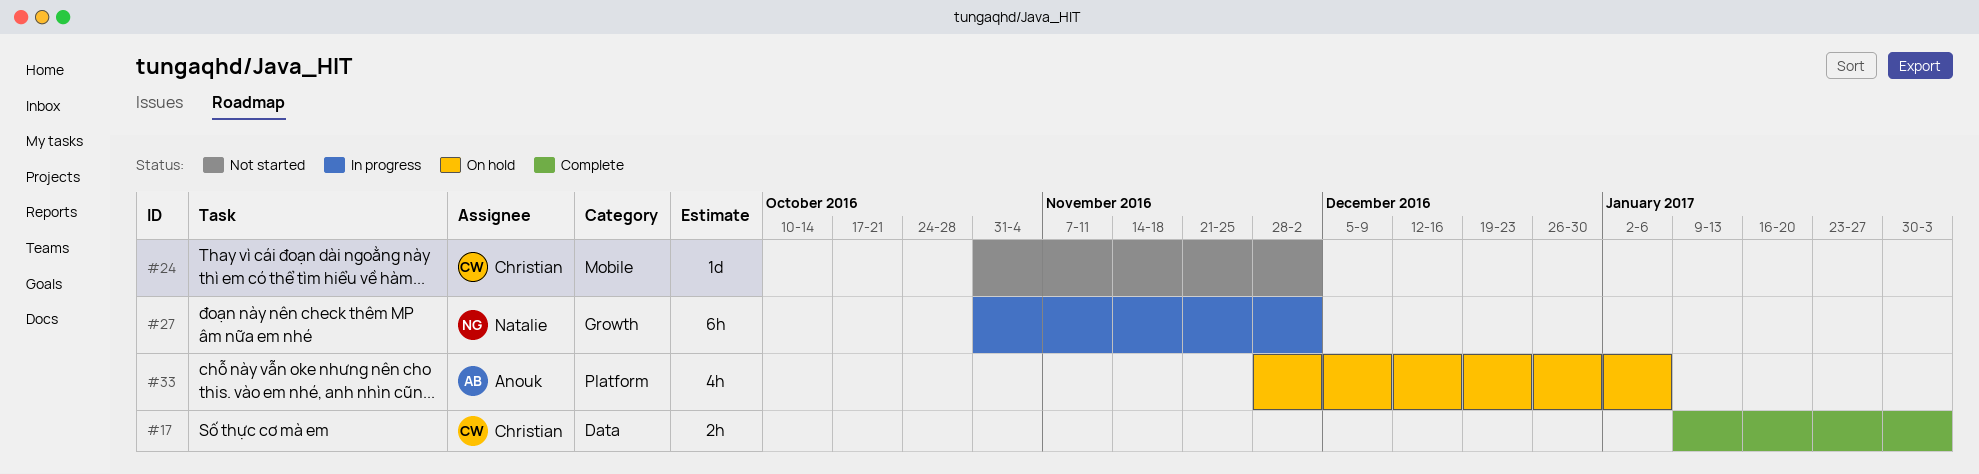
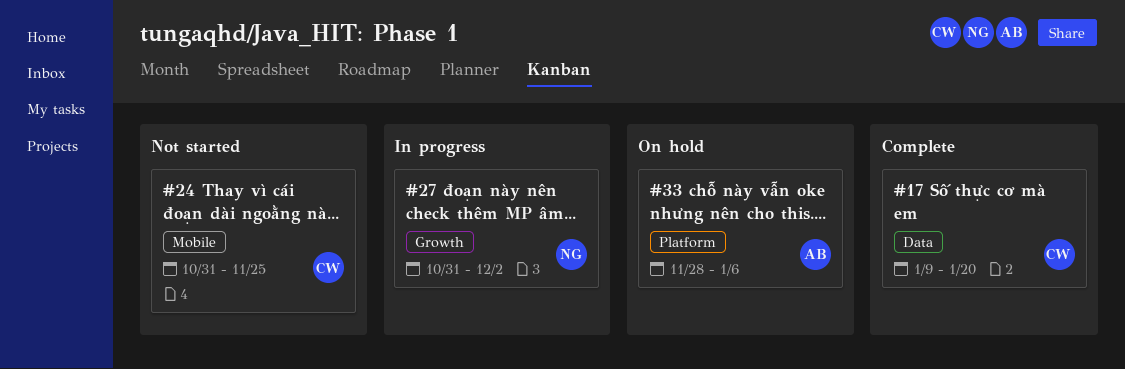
#17, due: Feb 3 -> Jan 20
#24, due: Dec 2 -> Nov 25

